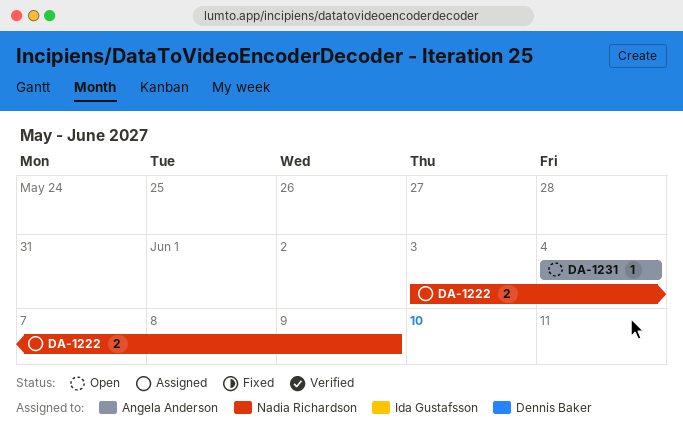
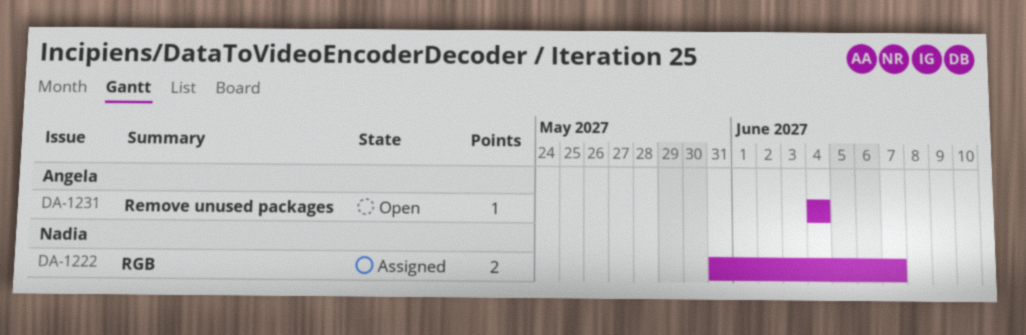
DA-1222, start: Jun 3 -> May 31
DA-1222, due: Jun 9 -> Jun 7

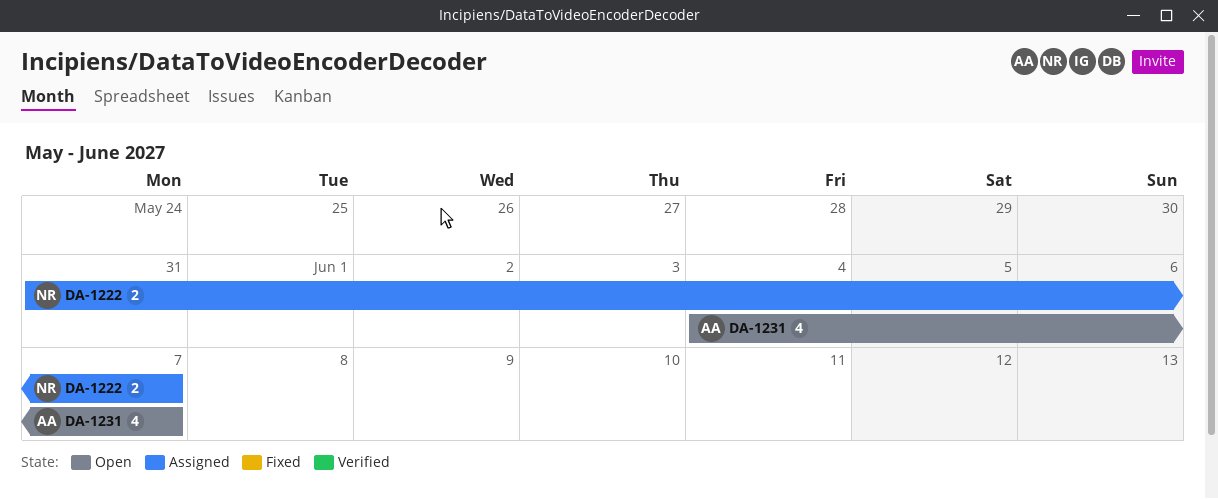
DA-1231, estimate: 1 -> 4
DA-1231, due: Jun 4 -> Jun 7

